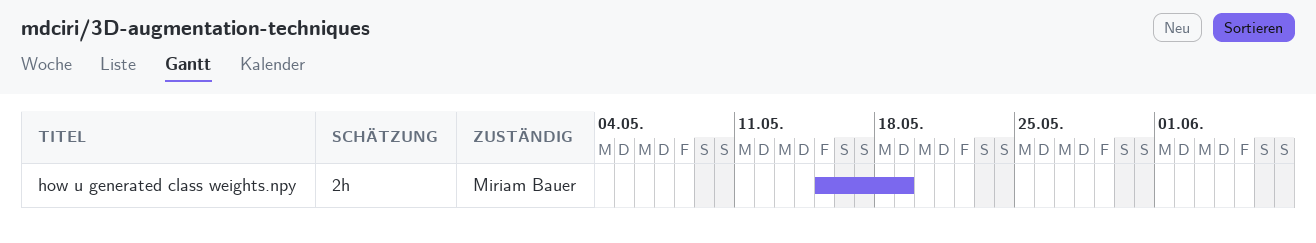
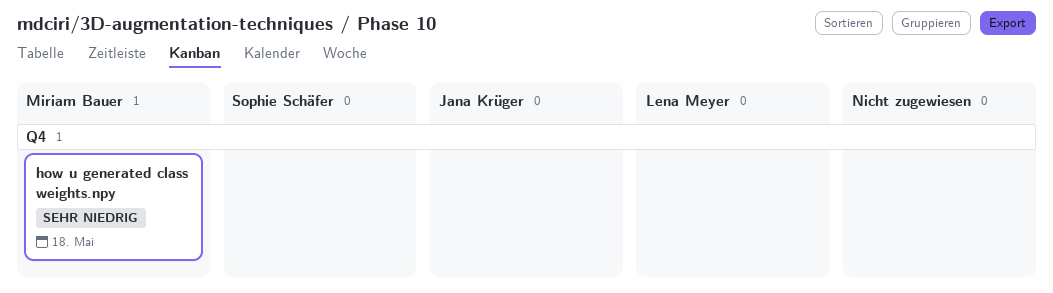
how u generated class weights.npy, due: May 19 -> May 18

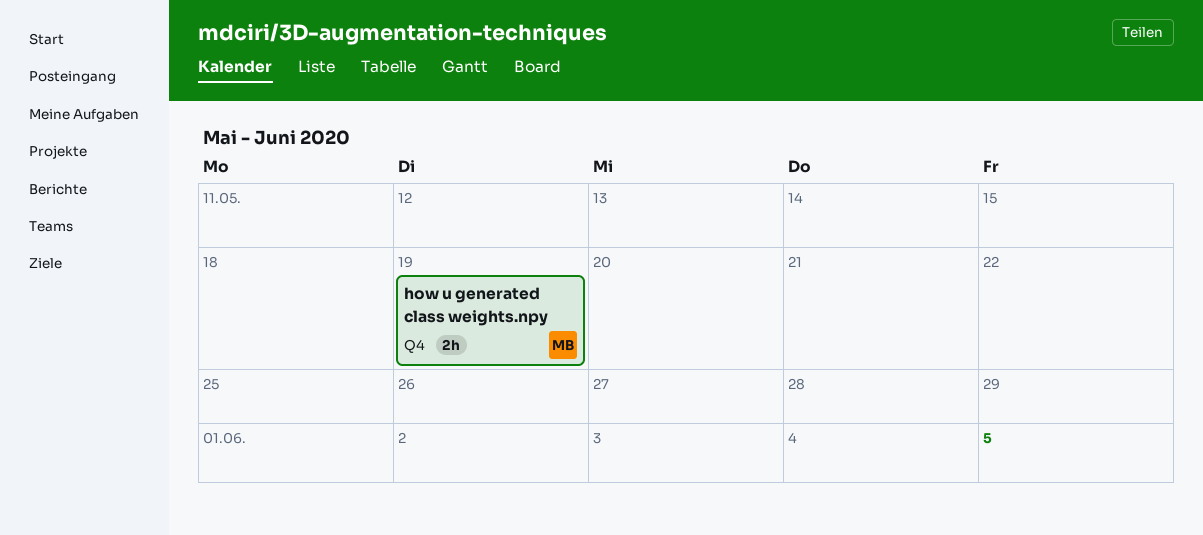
how u generated class weights.npy, due: May 18 -> May 19

